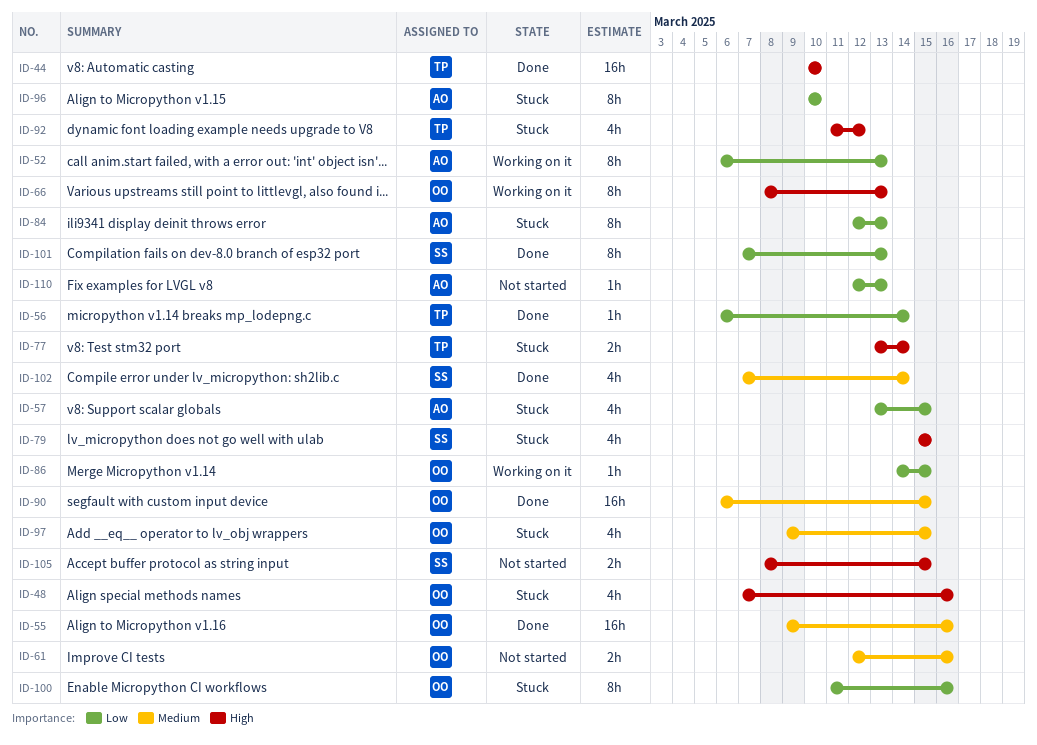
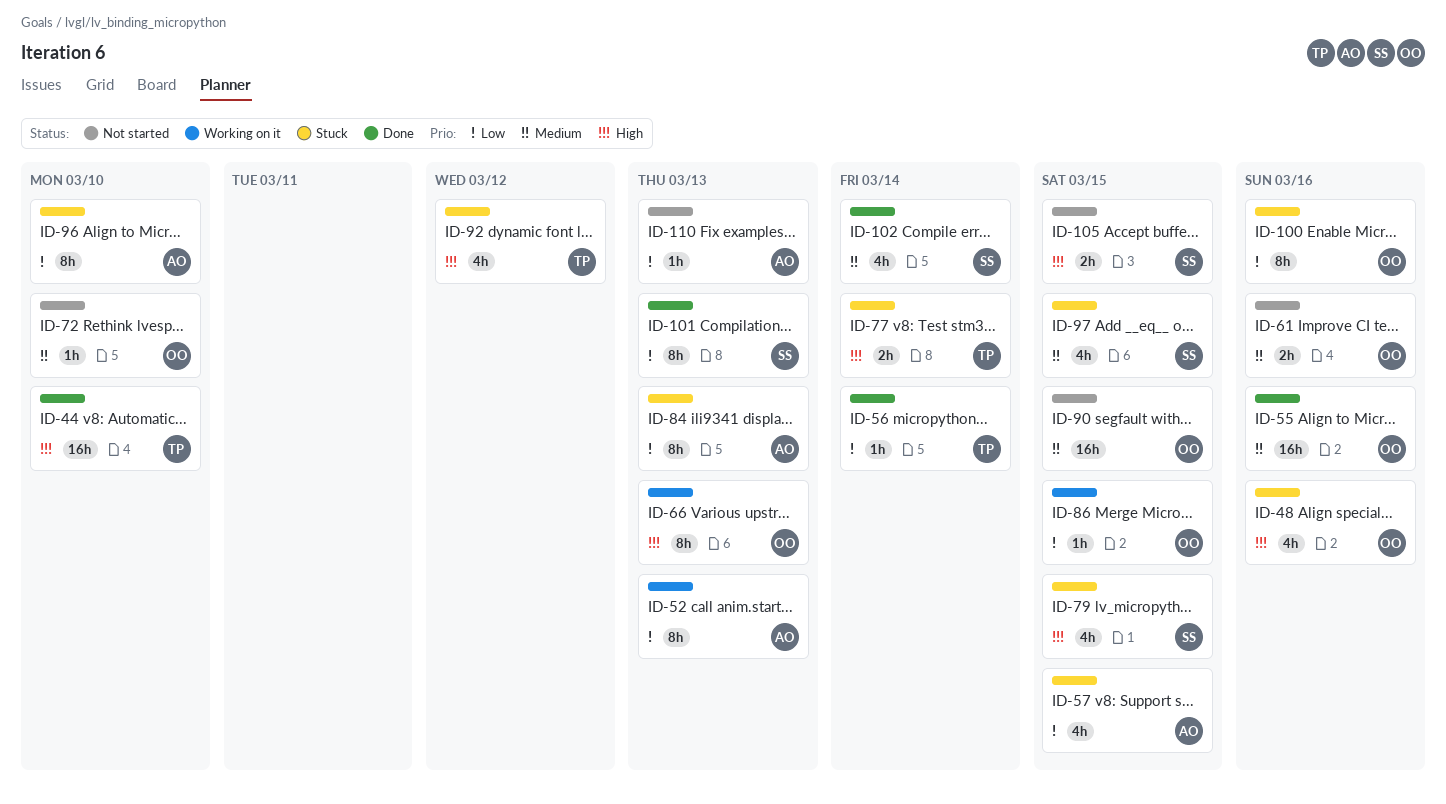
ID-72: none -> present
ID-90, status: Done -> Not started
ID-97, owner: OO -> SS

